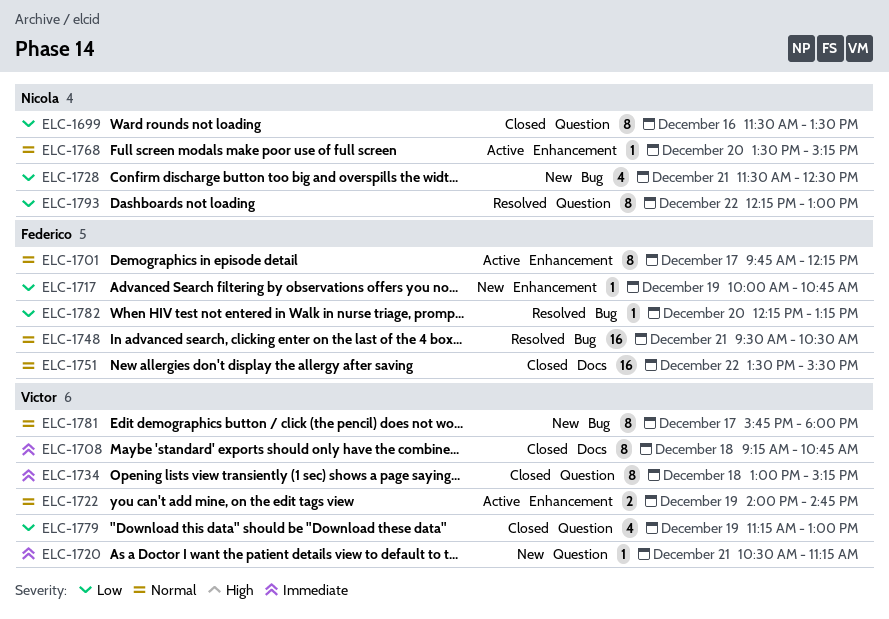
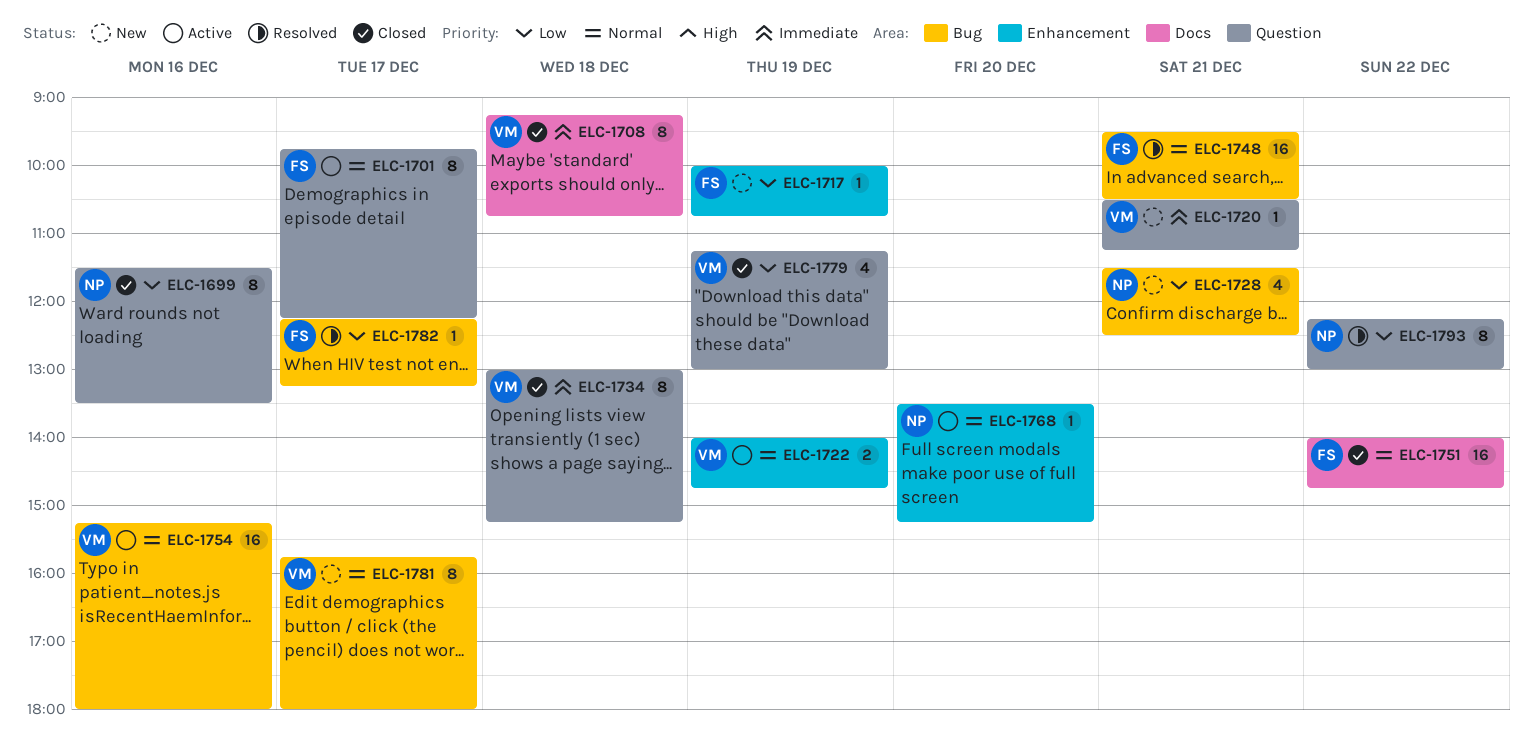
ELC-1701, label: Enhancement -> Question
ELC-1751, begins: 13:30 -> 14:00
ELC-1751, ends: 15:30 -> 14:45
ELC-1754: none -> present
ELC-1782, day: Dec 20 -> Dec 17

